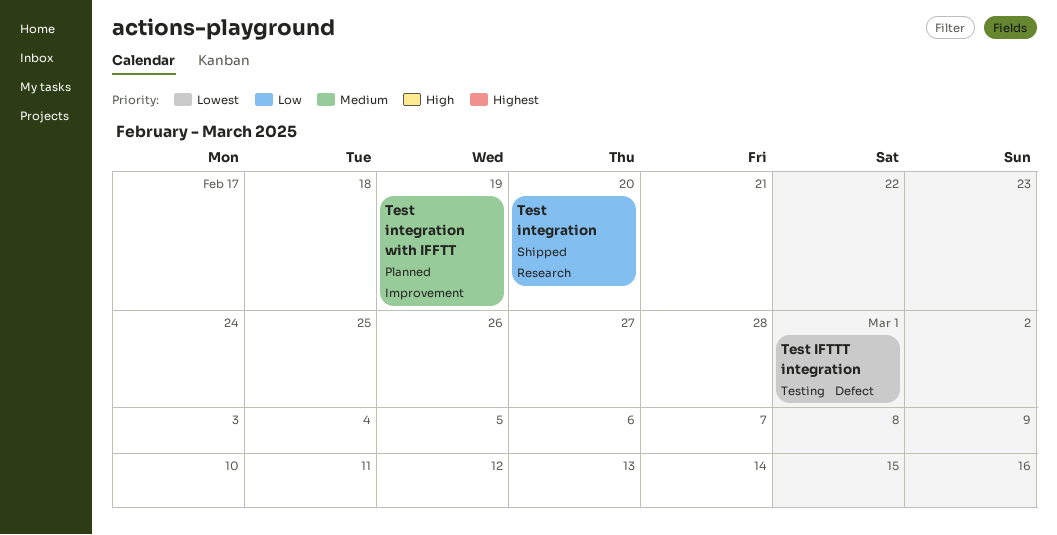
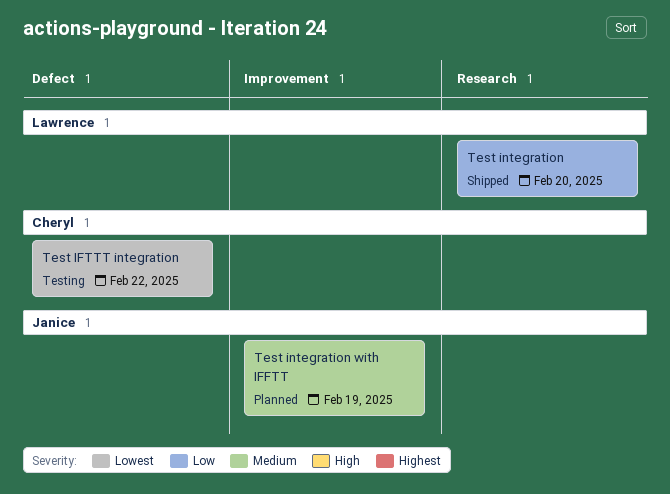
Test IFTTT integration, due: Mar 1 -> Feb 22

